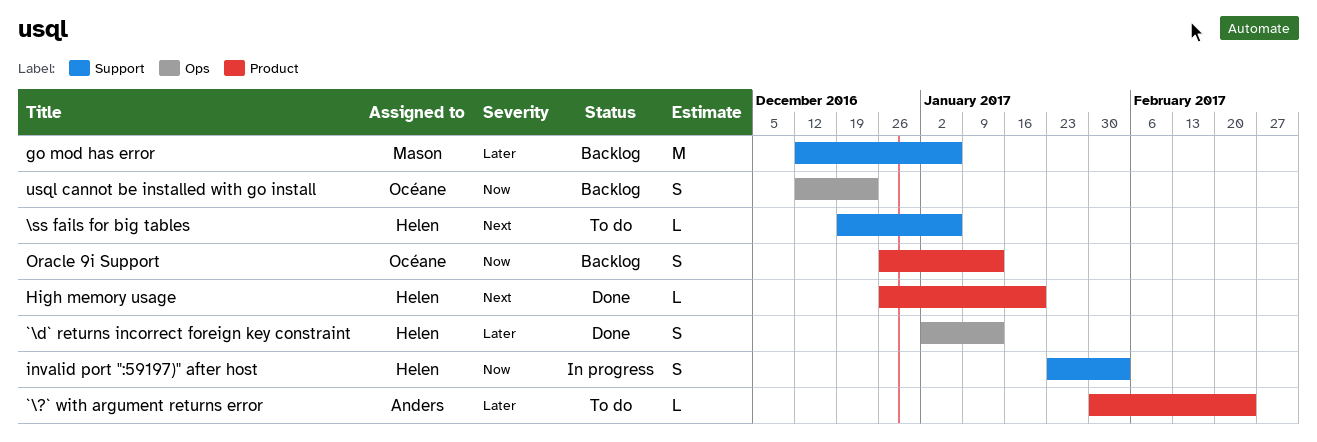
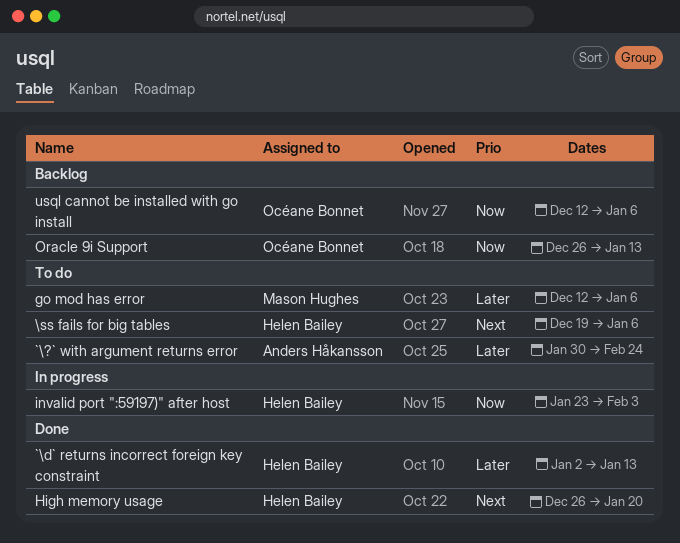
go mod has error, status: Backlog -> To do
usql cannot be installed with go install, due: Dec 23 -> Jan 6

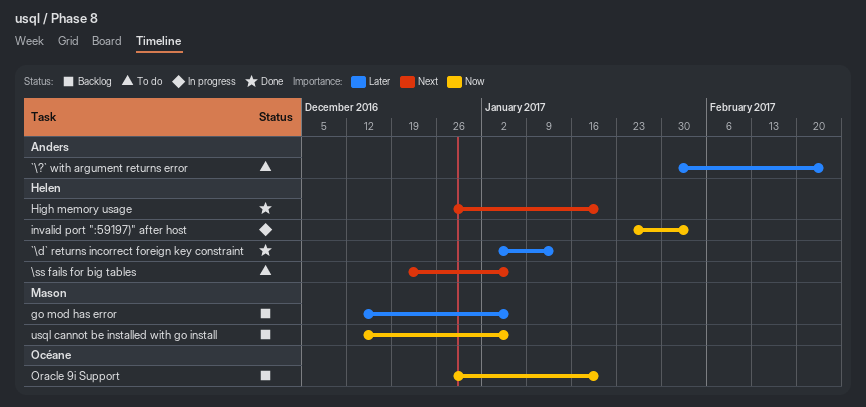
go mod has error, status: To do -> Backlog
Oracle 9i Support, due: Jan 13 -> Jan 20
usql cannot be installed with go install, owner: Océane Bonnet -> Mason Hughes

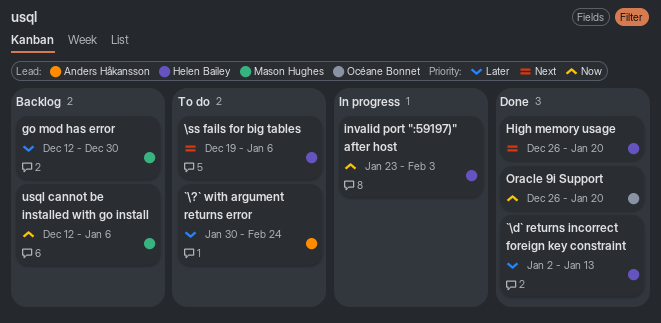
go mod has error, due: Jan 6 -> Dec 30
Oracle 9i Support, status: Backlog -> Done

